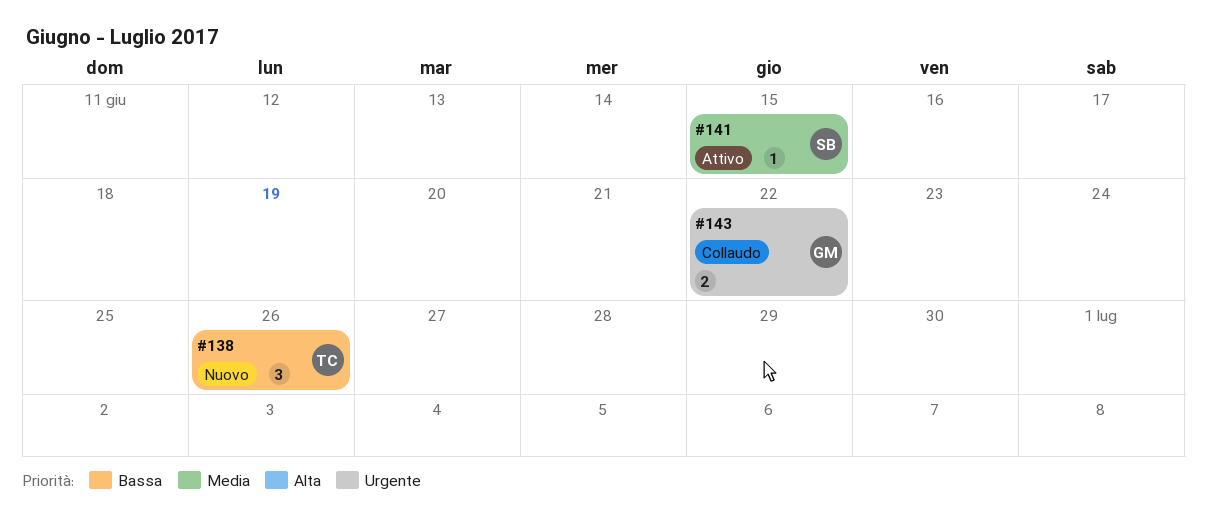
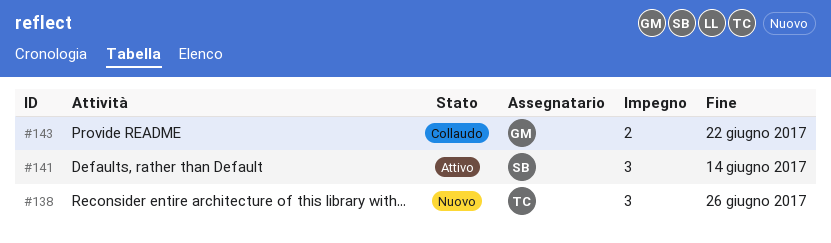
#141, estimate: 1 -> 3
#141, due: Jun 15 -> Jun 14

